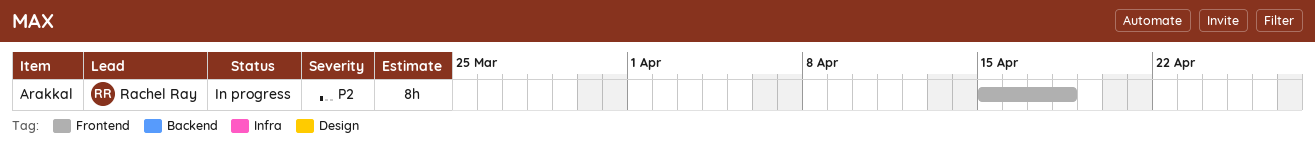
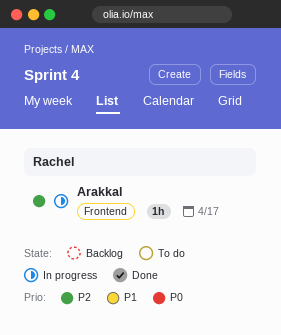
Arakkal, estimate: 8h -> 1h
Arakkal, due: Apr 18 -> Apr 17

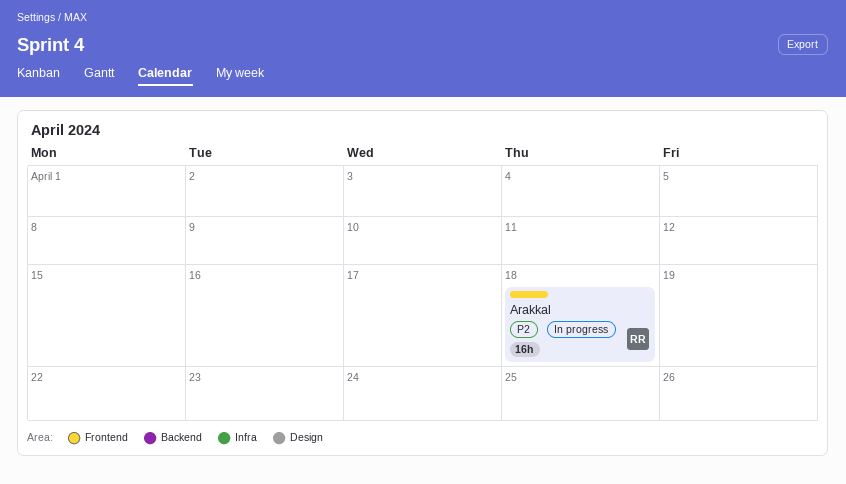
Arakkal, estimate: 1h -> 16h
Arakkal, due: Apr 17 -> Apr 18

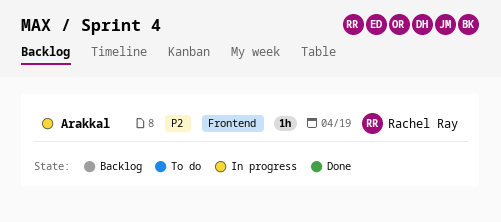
Arakkal, estimate: 16h -> 1h
Arakkal, due: Apr 18 -> Apr 19

